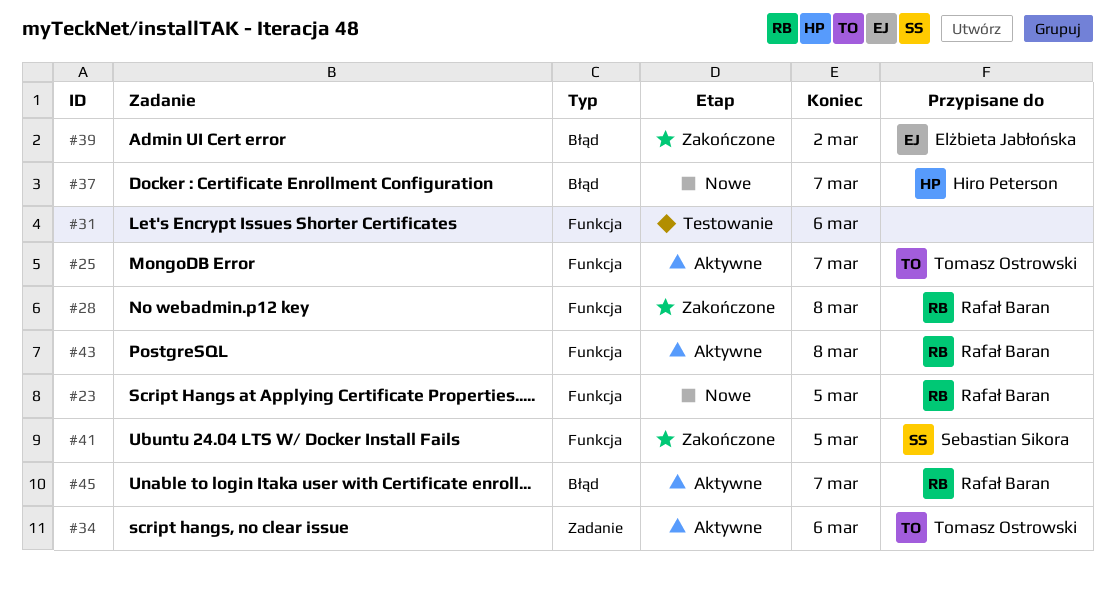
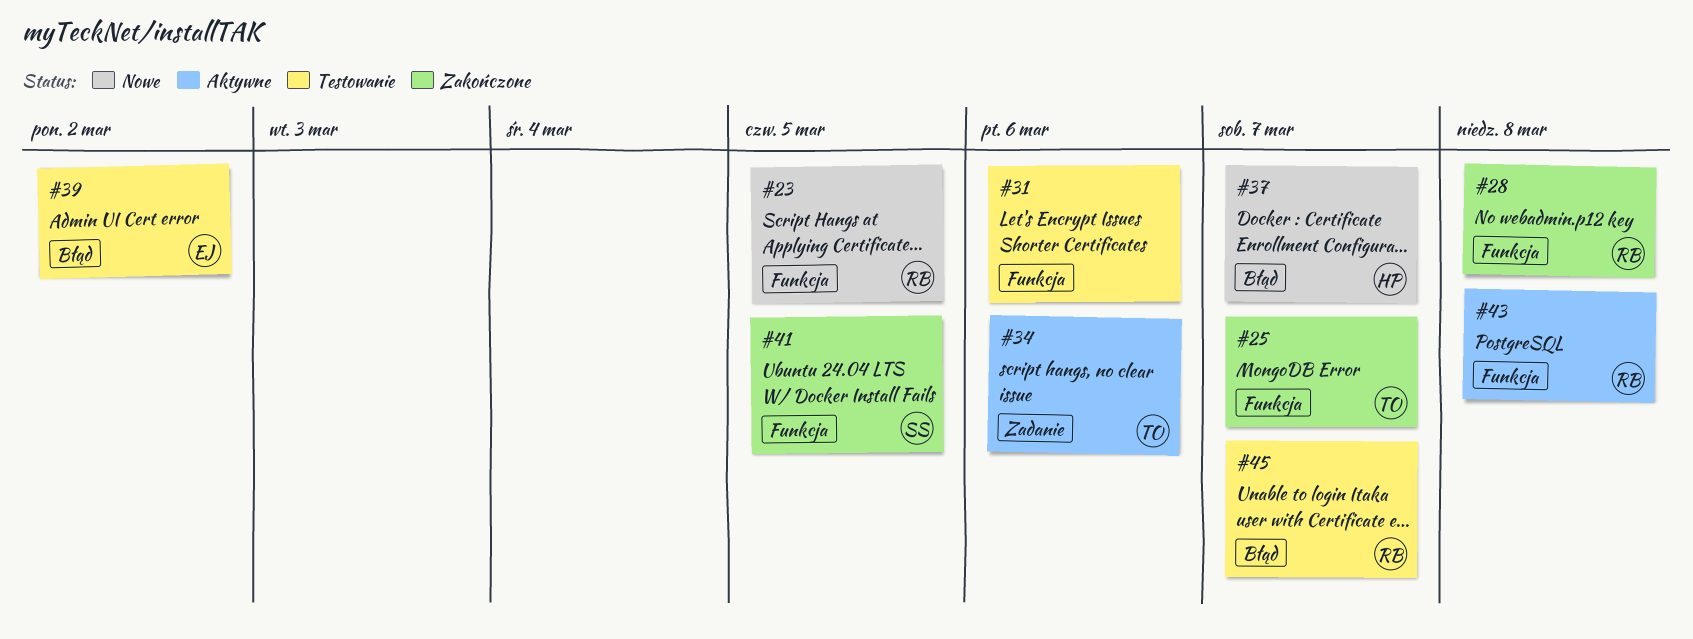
#25, status: Aktywne -> Zakończone
#39, status: Zakończone -> Testowanie
#45, status: Aktywne -> Testowanie

